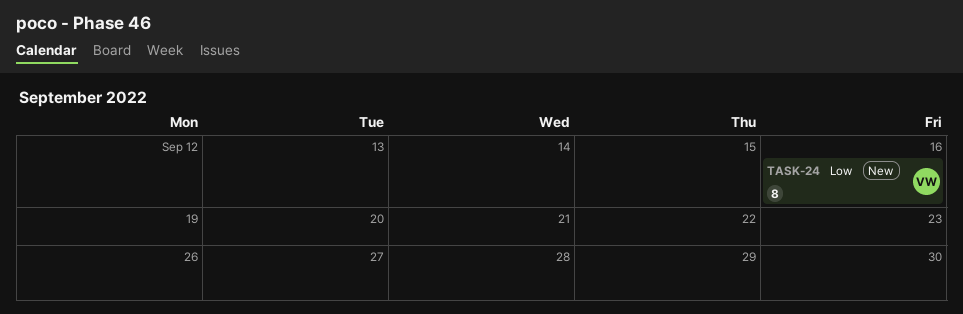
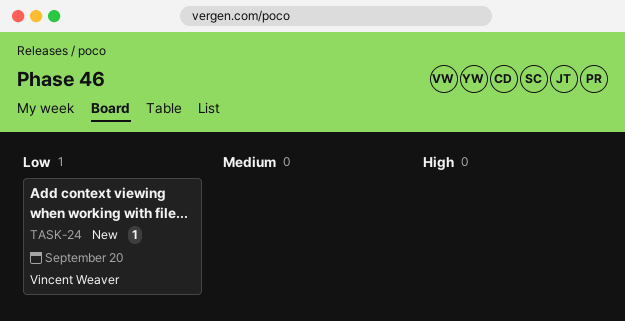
TASK-24, estimate: 8 -> 1
TASK-24, due: Sep 16 -> Sep 20

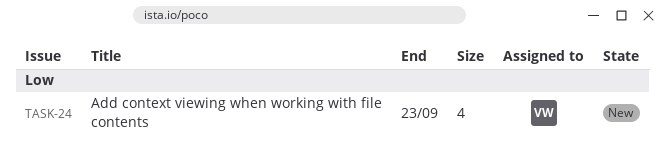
TASK-24, estimate: 1 -> 4
TASK-24, due: Sep 20 -> Sep 23

